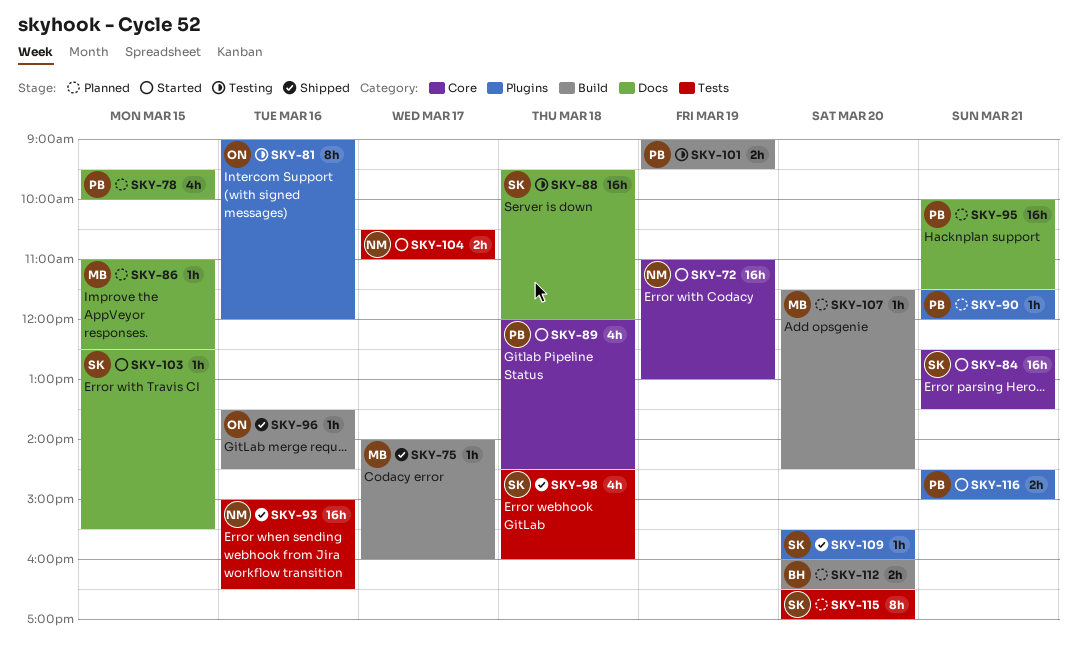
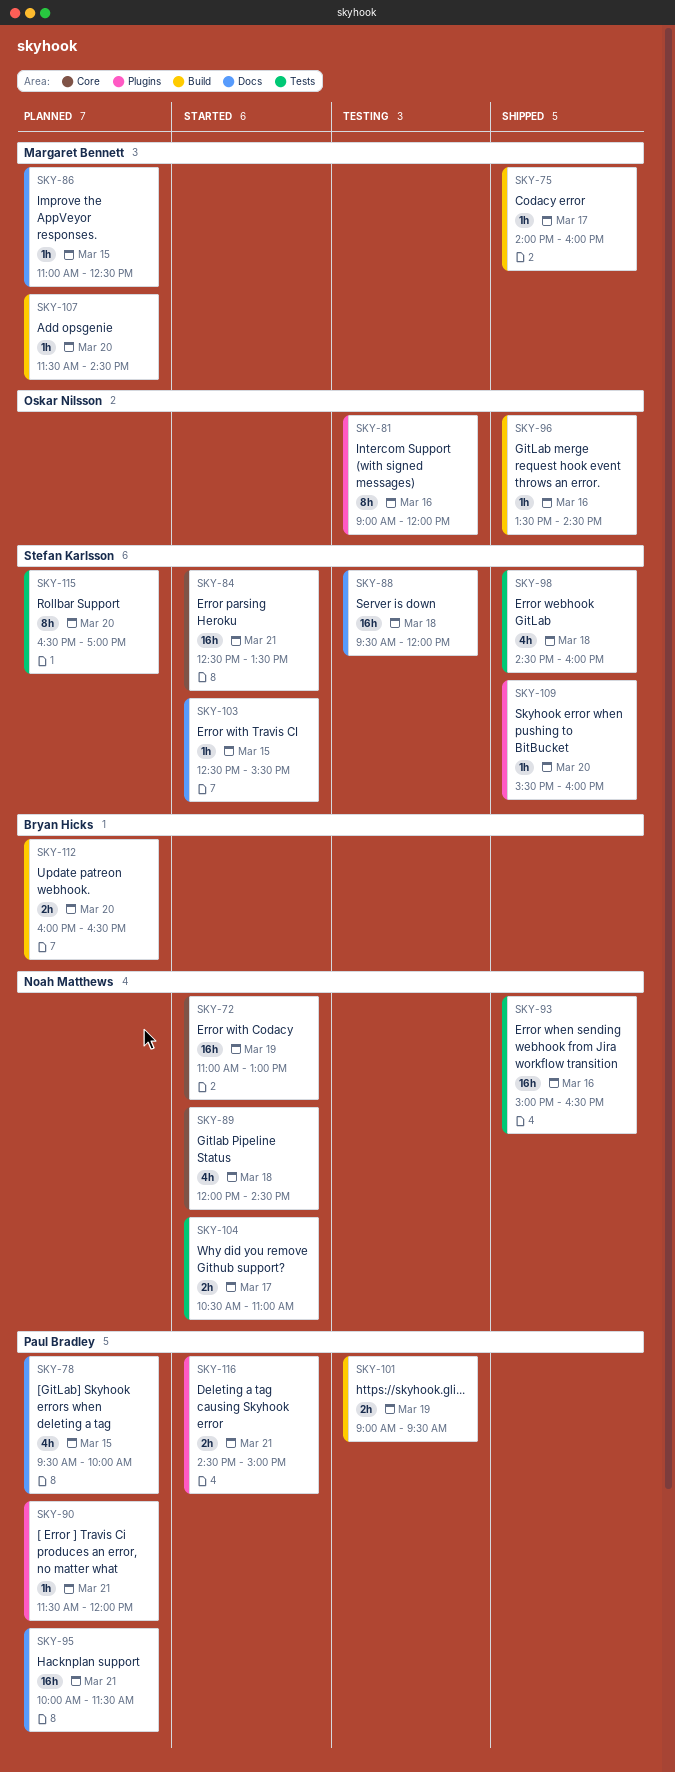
SKY-89, owner: Paul Bradley -> Noah Matthews

